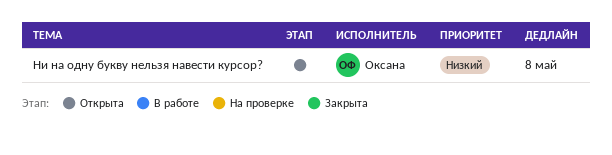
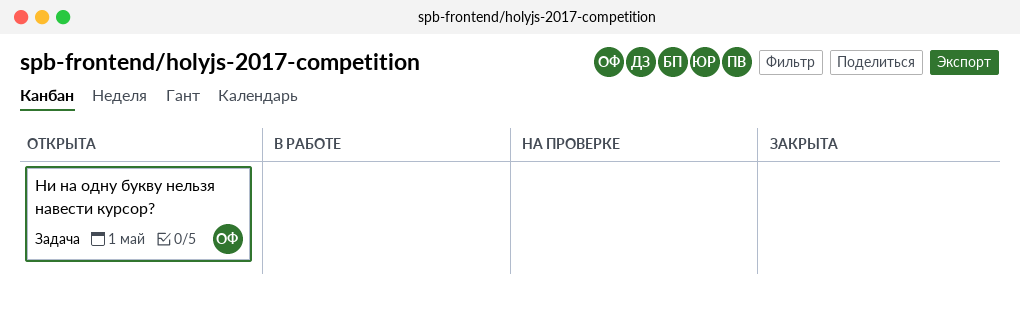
Ни на одну букву нельзя навести курсор?, due: May 8 -> May 1

